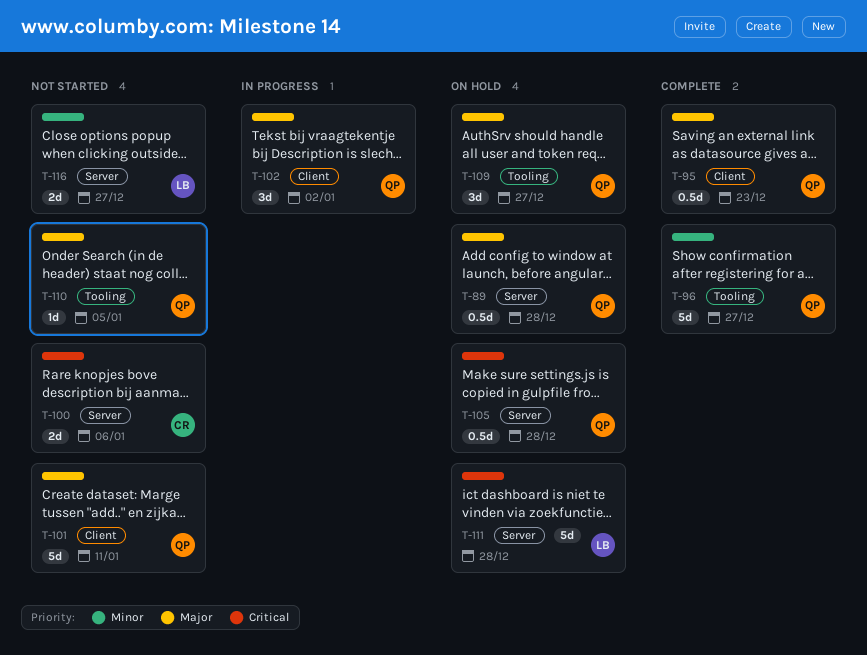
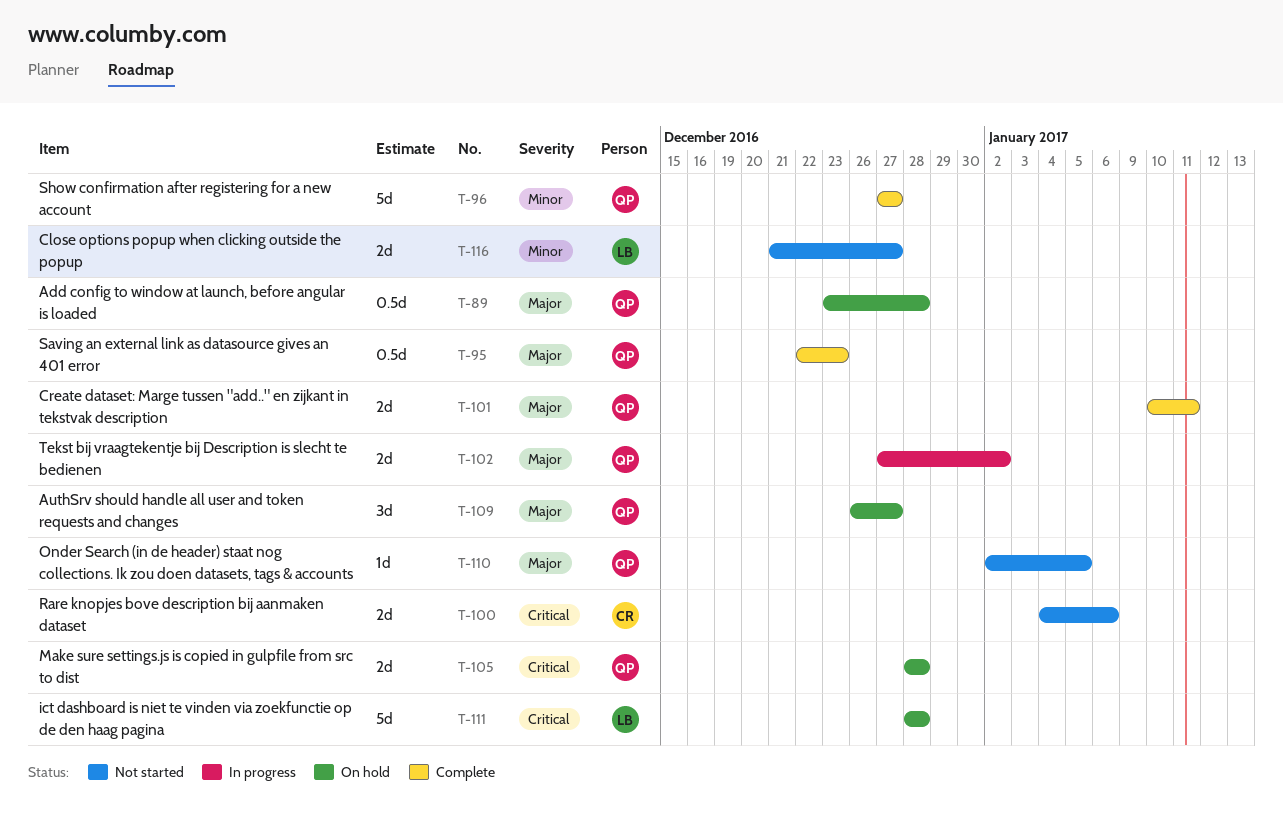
T-101, status: Not started -> Complete
T-101, estimate: 5d -> 2d
T-102, estimate: 3d -> 2d
T-105, estimate: 0.5d -> 2d

